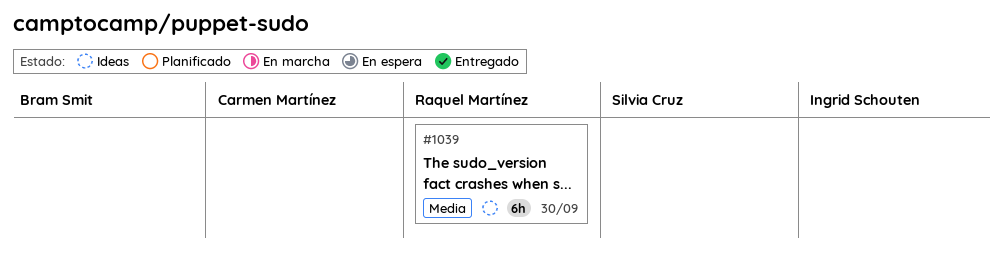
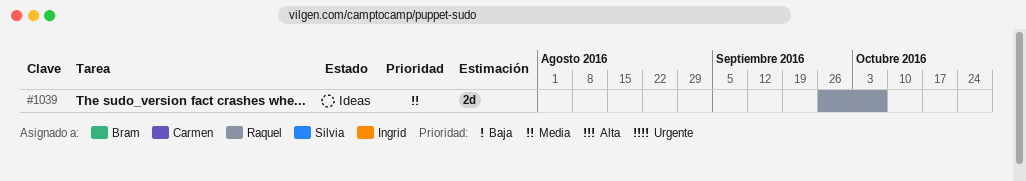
#1039, estimate: 6h -> 2d
#1039, due: Sep 30 -> Oct 7

